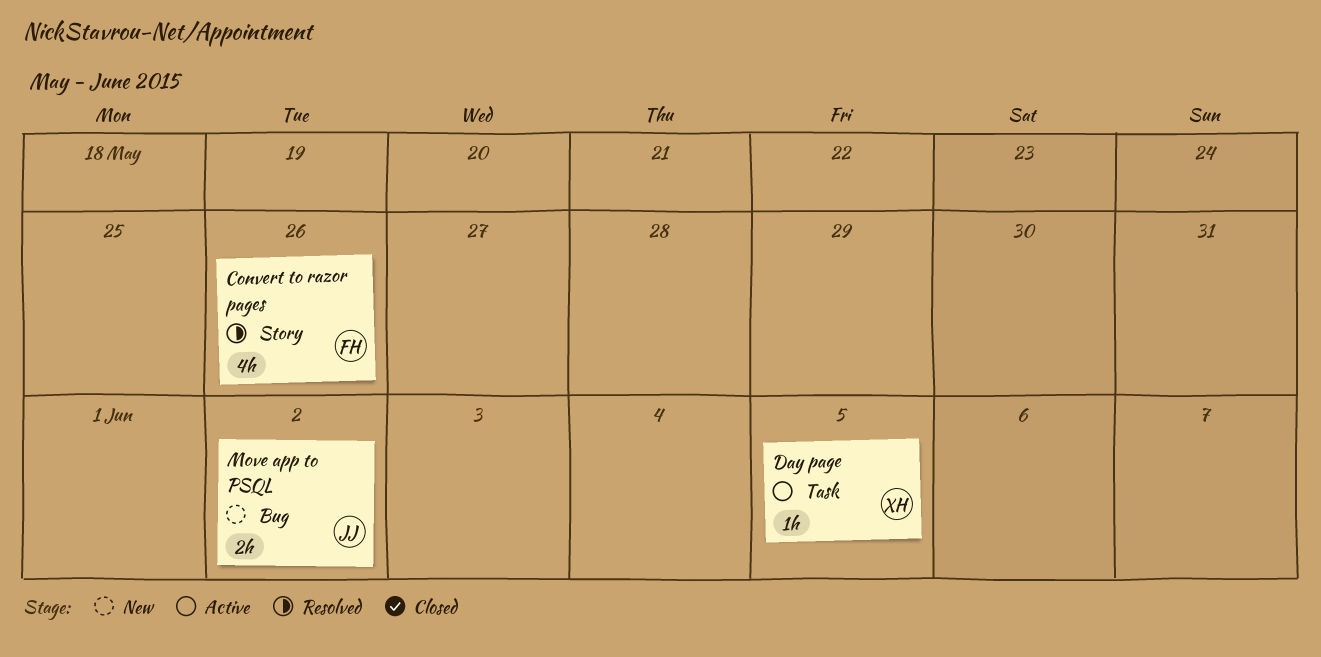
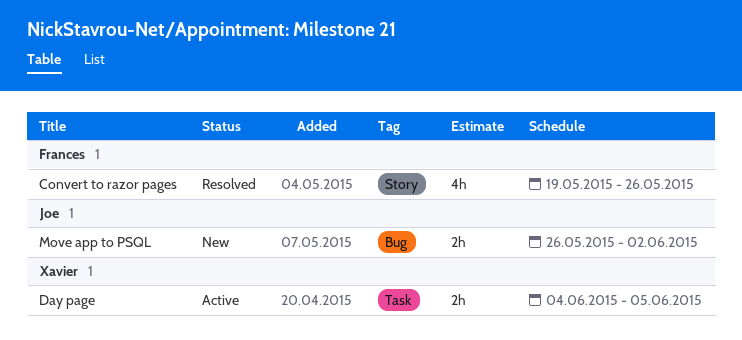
Day page, estimate: 1h -> 2h

